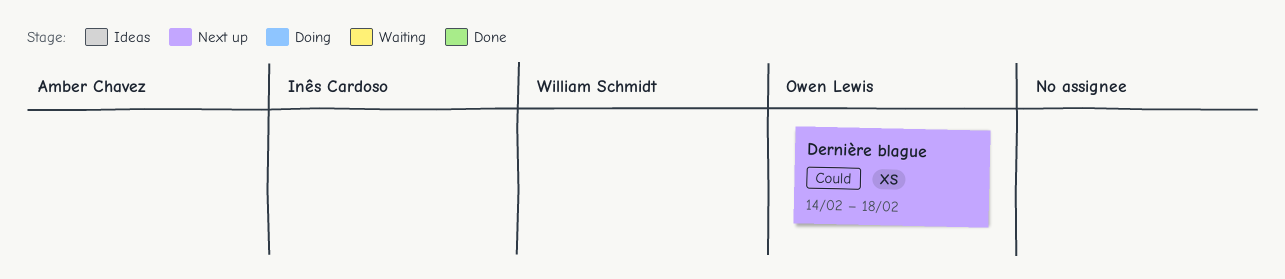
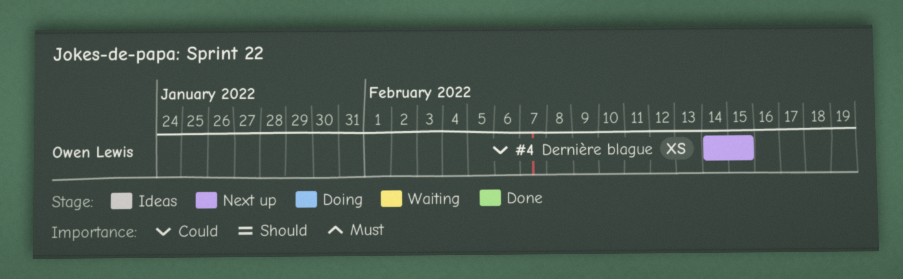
Dernière blague, due: Feb 18 -> Feb 15

